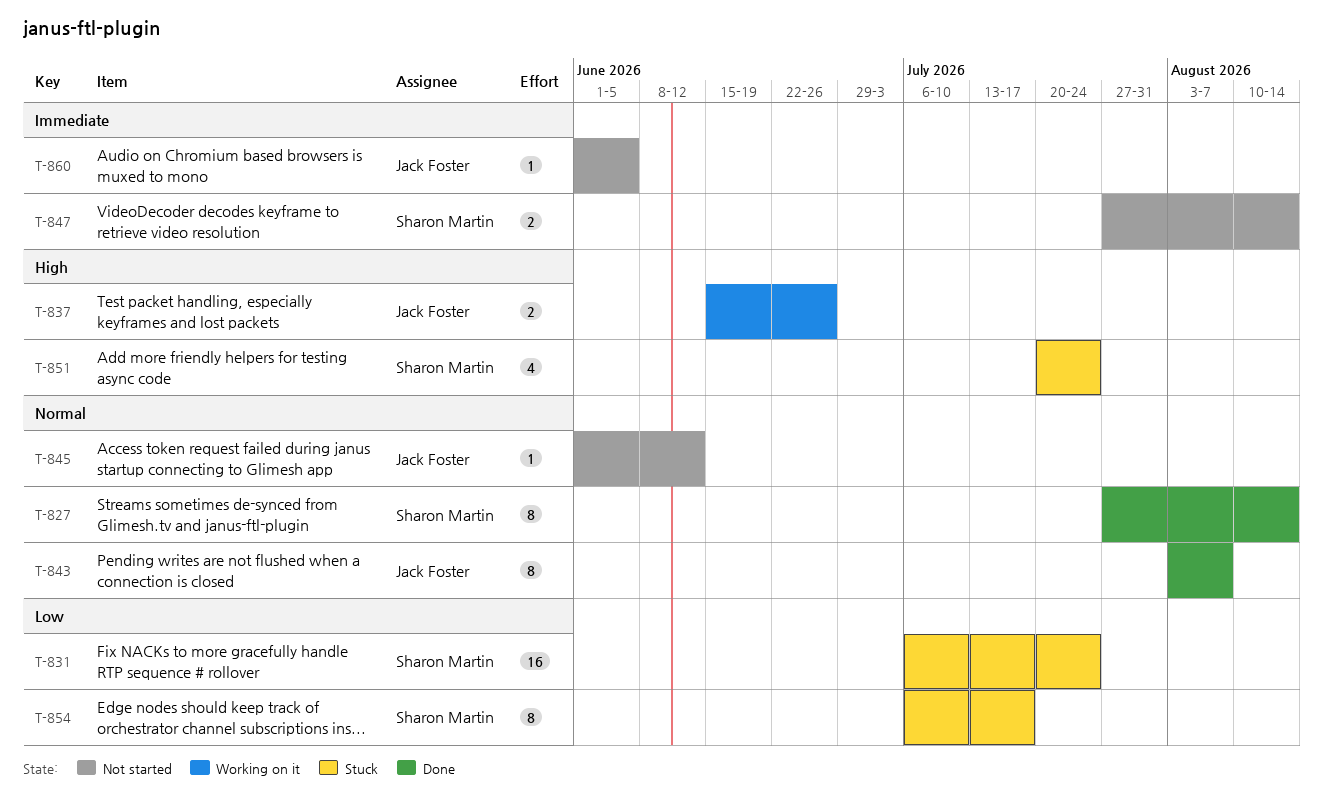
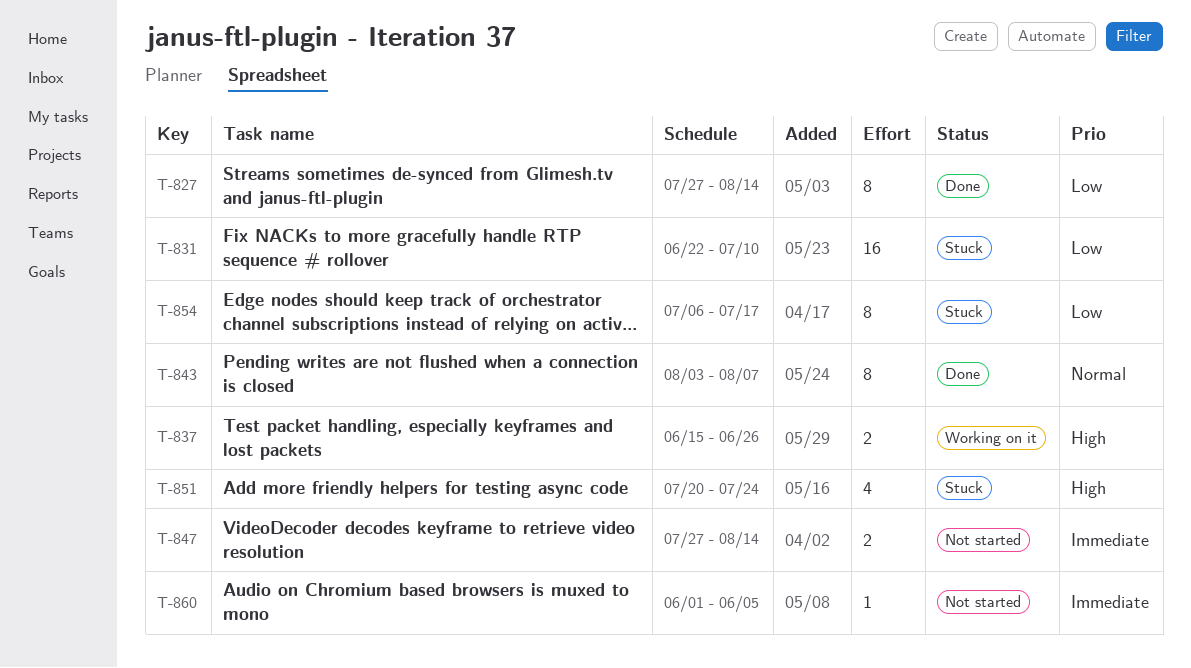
T-827, priority: Normal -> Low
T-831, start: Jul 6 -> Jun 22
T-831, due: Jul 24 -> Jul 10
T-845: present -> none

